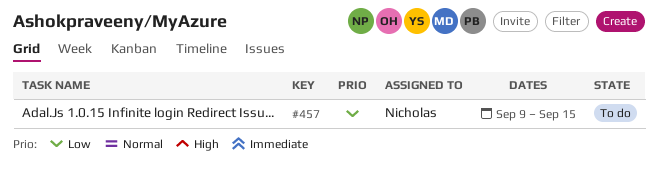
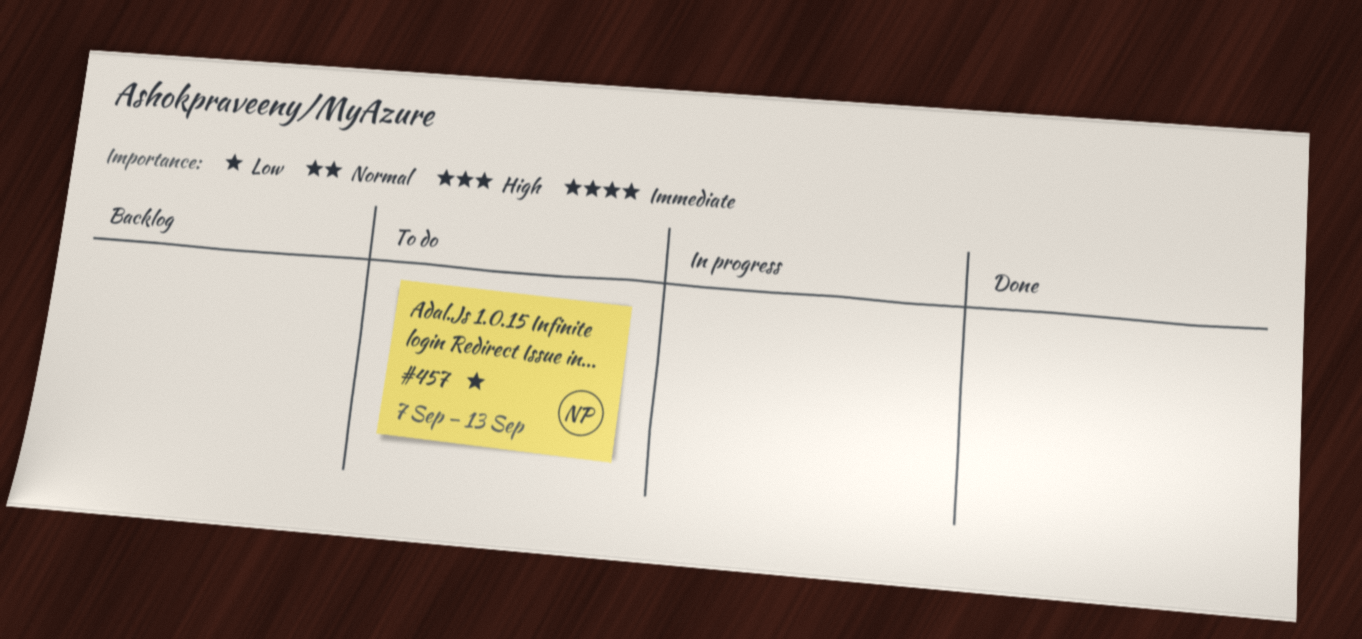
#457, start: Sep 9 -> Sep 7
#457, due: Sep 15 -> Sep 13

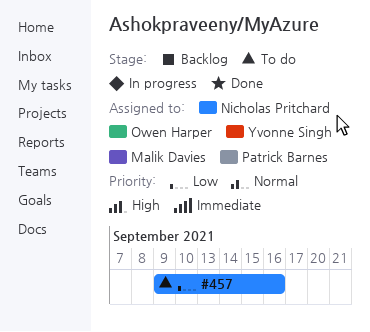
#457, start: Sep 7 -> Sep 9
#457, due: Sep 13 -> Sep 16

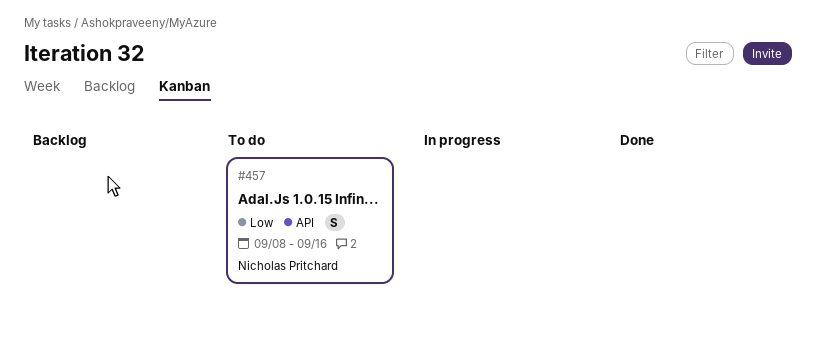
#457, start: Sep 9 -> Sep 8

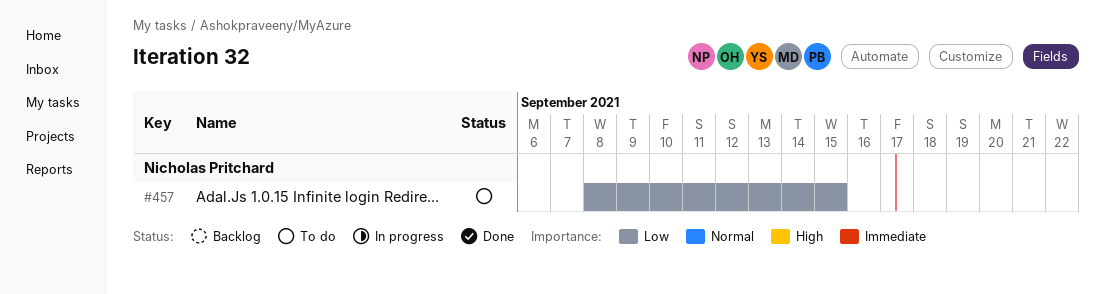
#457, due: Sep 16 -> Sep 15

